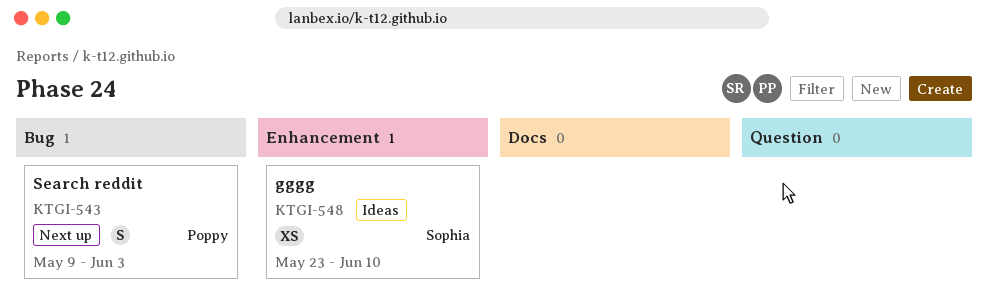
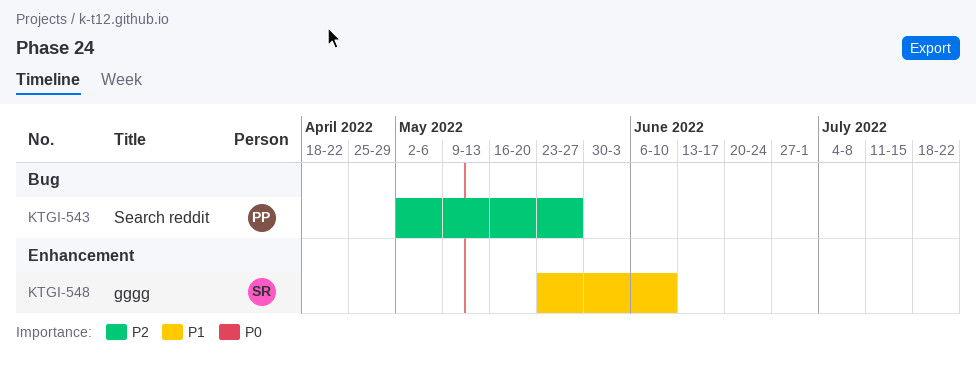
KTGI-543, start: May 9 -> May 2
KTGI-543, due: Jun 3 -> May 27

